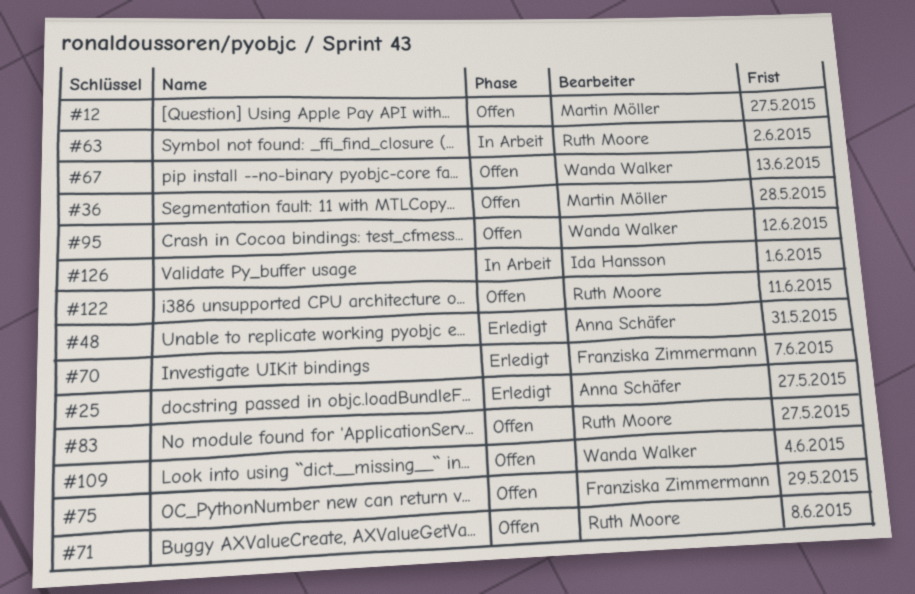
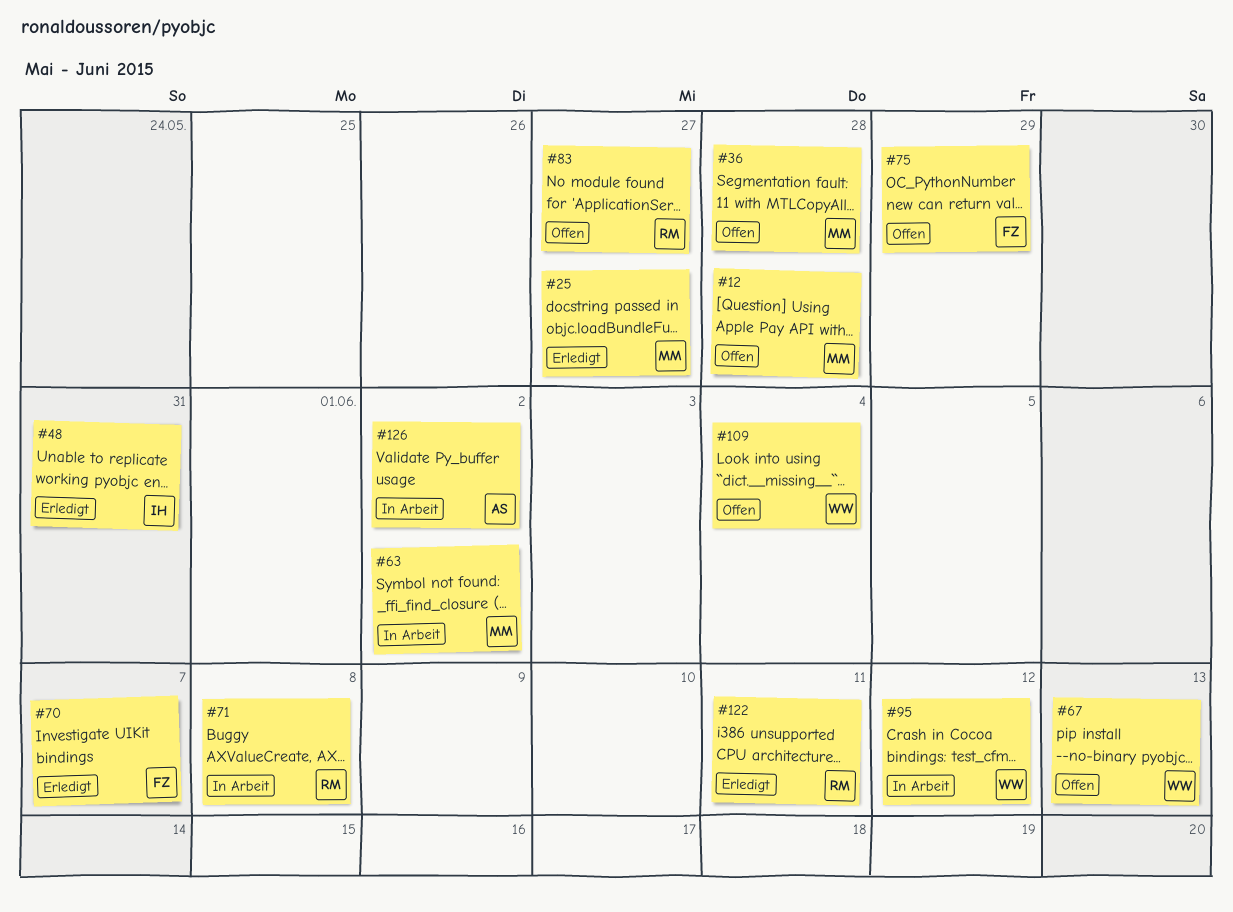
#12, due: May 27 -> May 28
#25, owner: Anna Schäfer -> Martin Möller
#48, owner: Anna Schäfer -> Ida Hansson
#63, owner: Ruth Moore -> Martin Möller
#71, status: Offen -> In Arbeit
#95, status: Offen -> In Arbeit
#122, status: Offen -> Erledigt
#126, owner: Ida Hansson -> Anna Schäfer
#126, due: Jun 1 -> Jun 2

